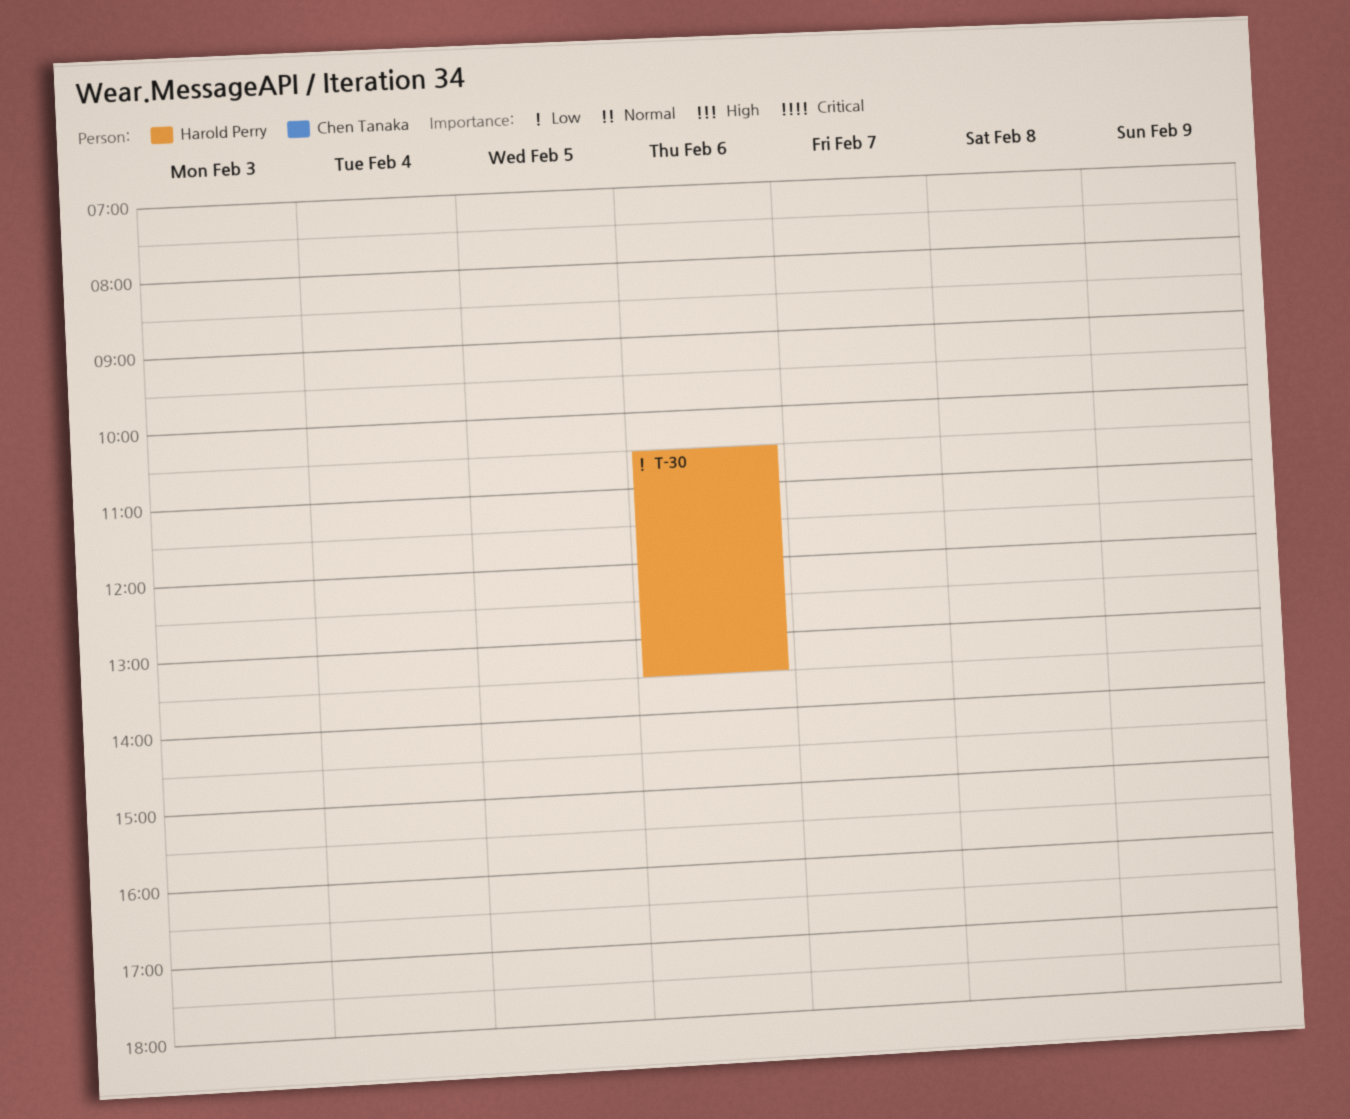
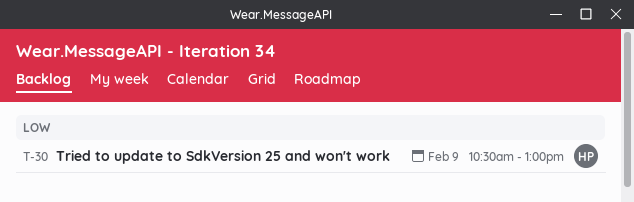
T-30, day: Feb 6 -> Feb 9
T-30, ends: 13:30 -> 13:00

